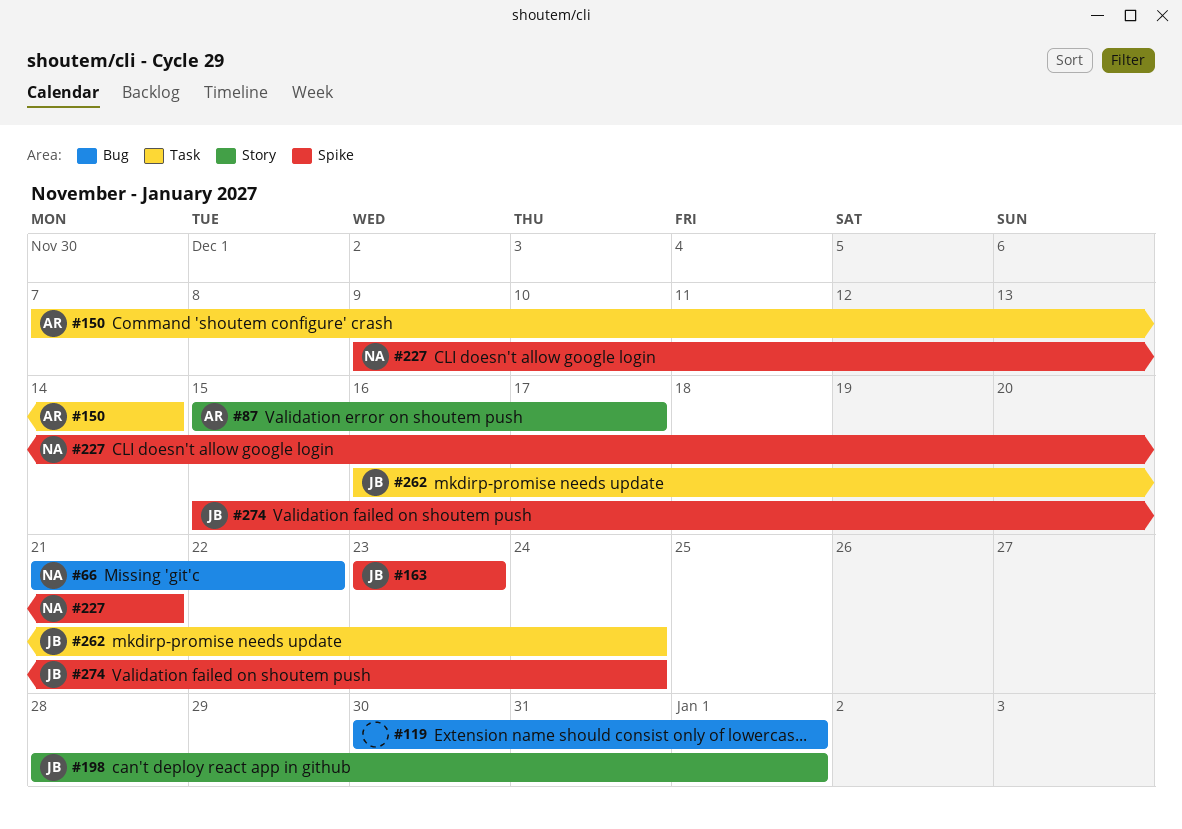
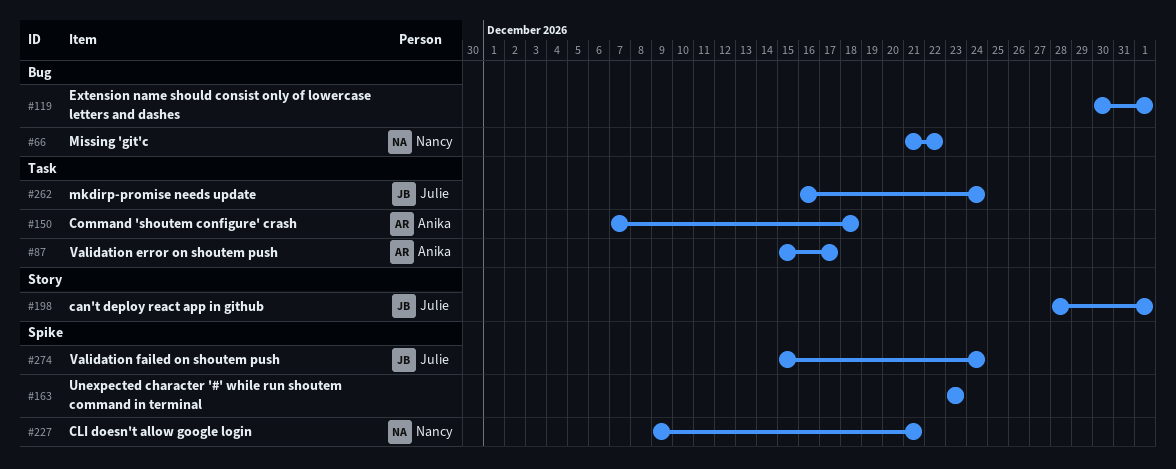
#87, label: Story -> Task
#150, due: Dec 14 -> Dec 18
#163, owner: Julie -> none

